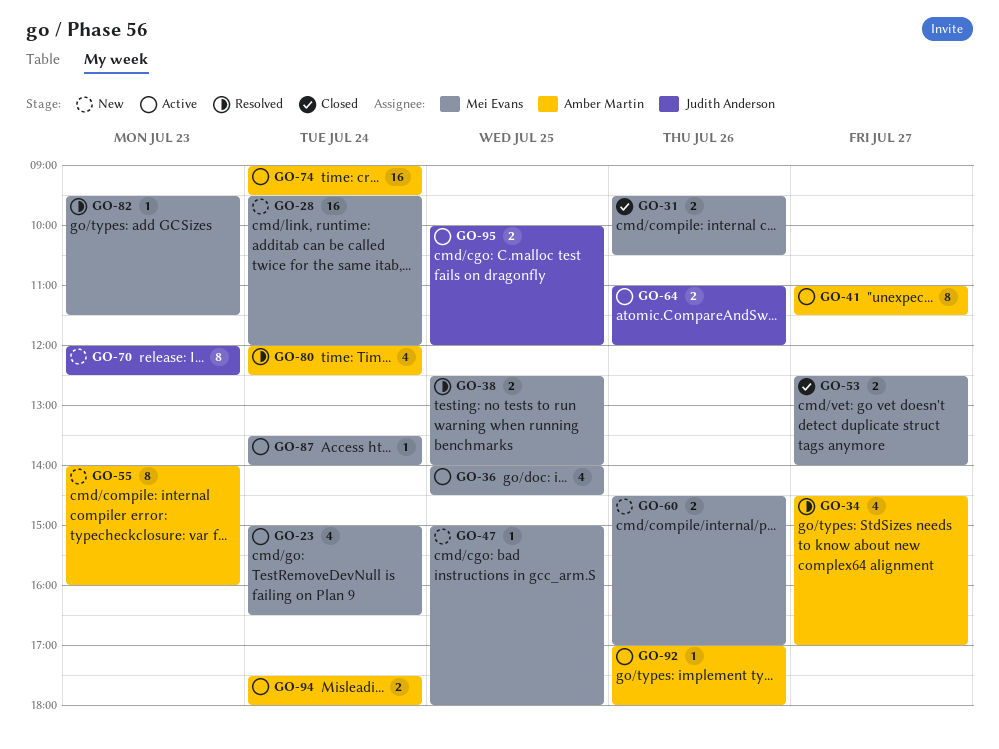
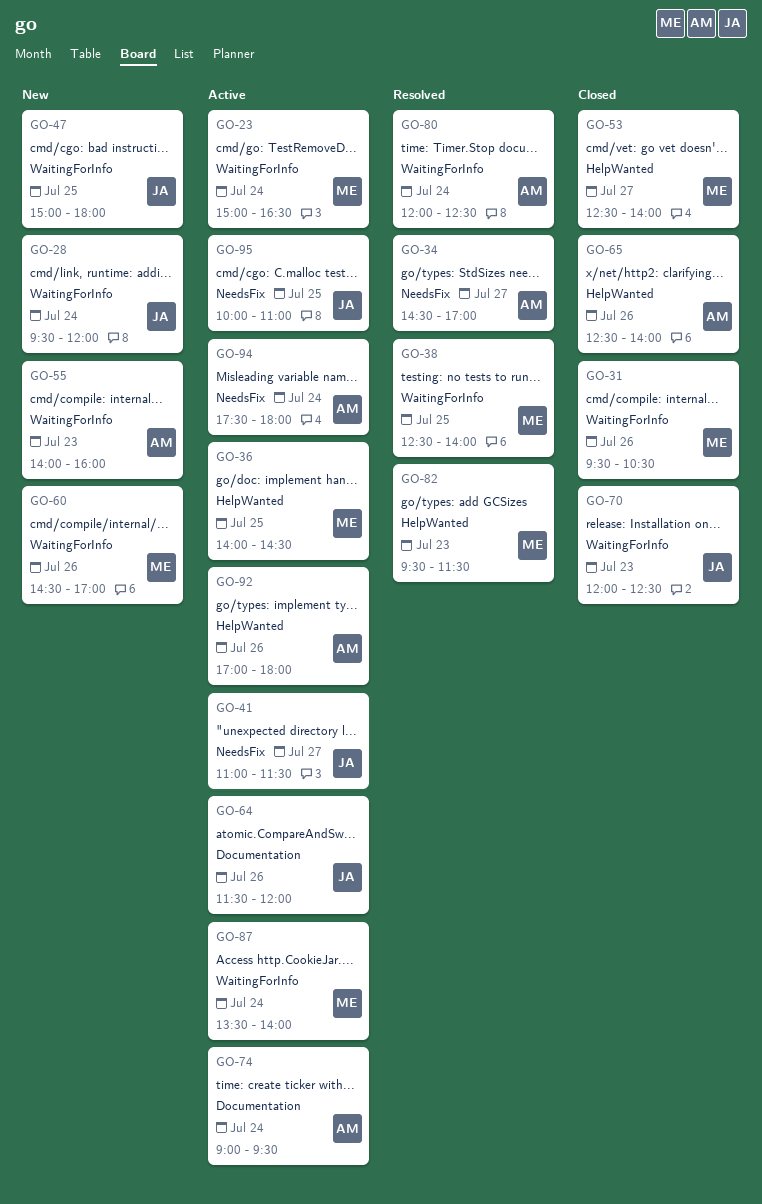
GO-28, owner: Mei Evans -> Judith Anderson
GO-41, owner: Amber Martin -> Judith Anderson
GO-47, owner: Mei Evans -> Judith Anderson
GO-64, begins: 11:00 -> 11:30
GO-65: none -> present
GO-70, status: New -> Closed
GO-95, ends: 12:00 -> 11:00

